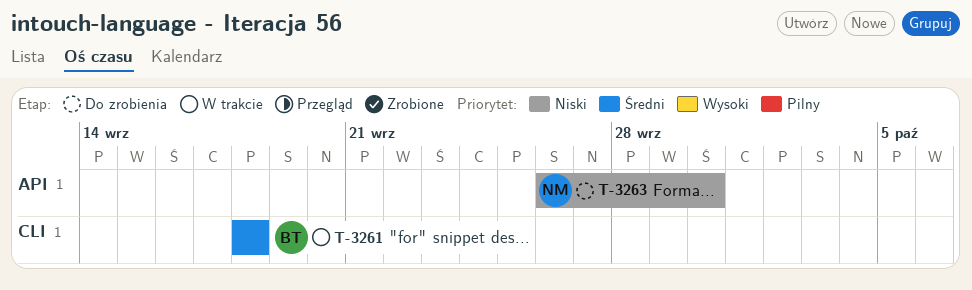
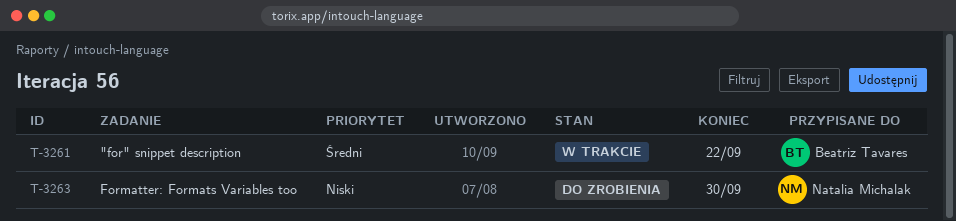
T-3261, due: Sep 18 -> Sep 22

